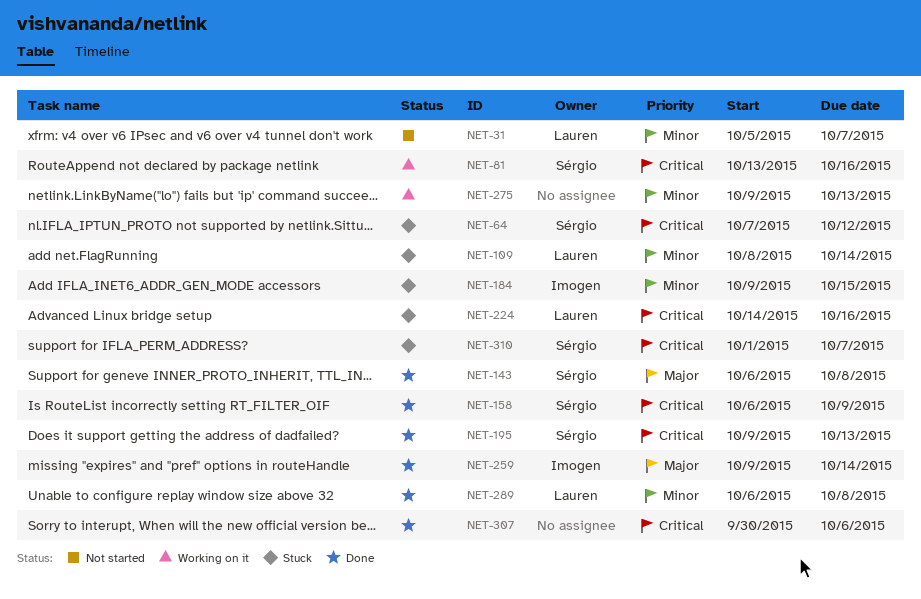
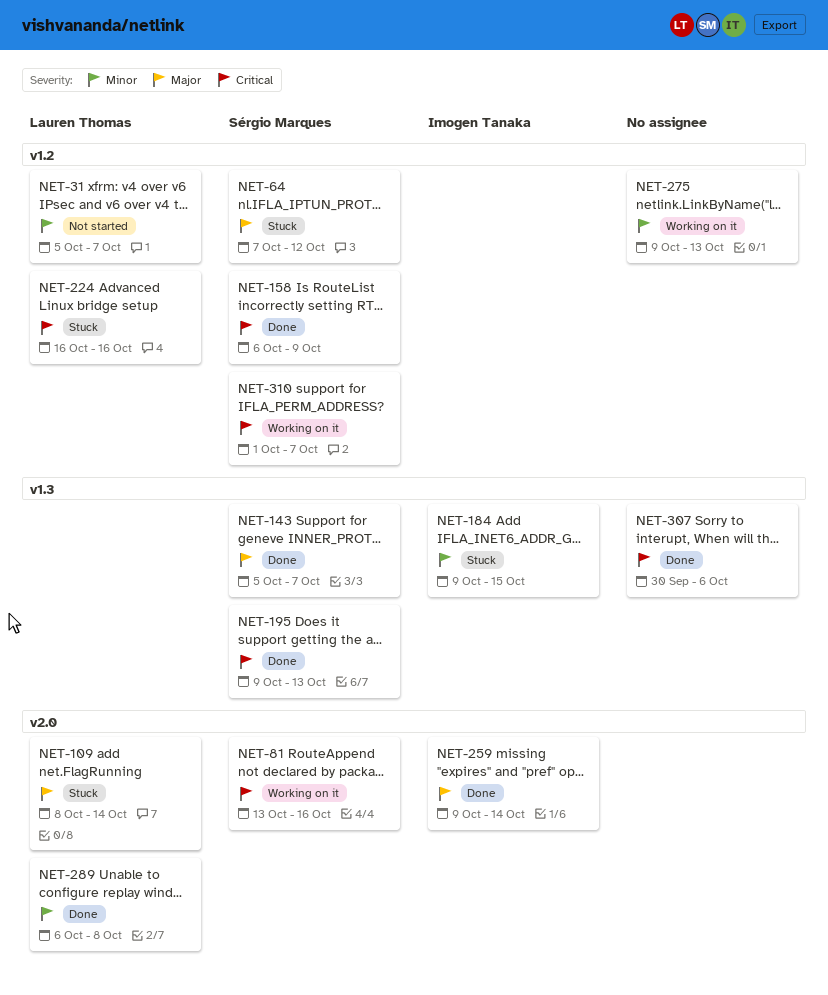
NET-64, priority: Critical -> Major
NET-109, priority: Minor -> Major
NET-143, start: Oct 6 -> Oct 5
NET-143, due: Oct 8 -> Oct 7
NET-224, start: Oct 14 -> Oct 16
NET-310, status: Stuck -> Working on it

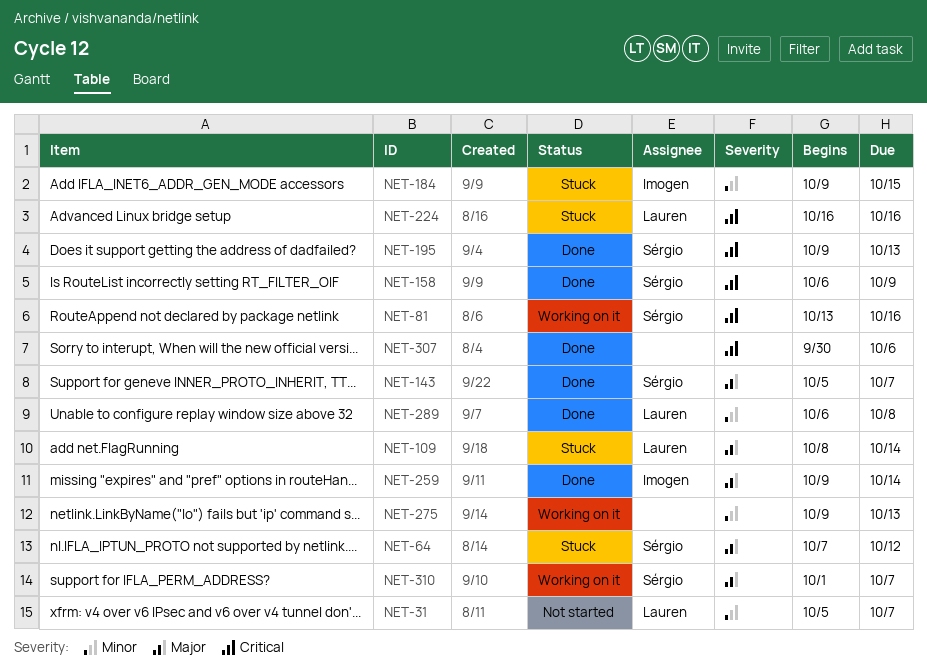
NET-310, priority: Critical -> Major

